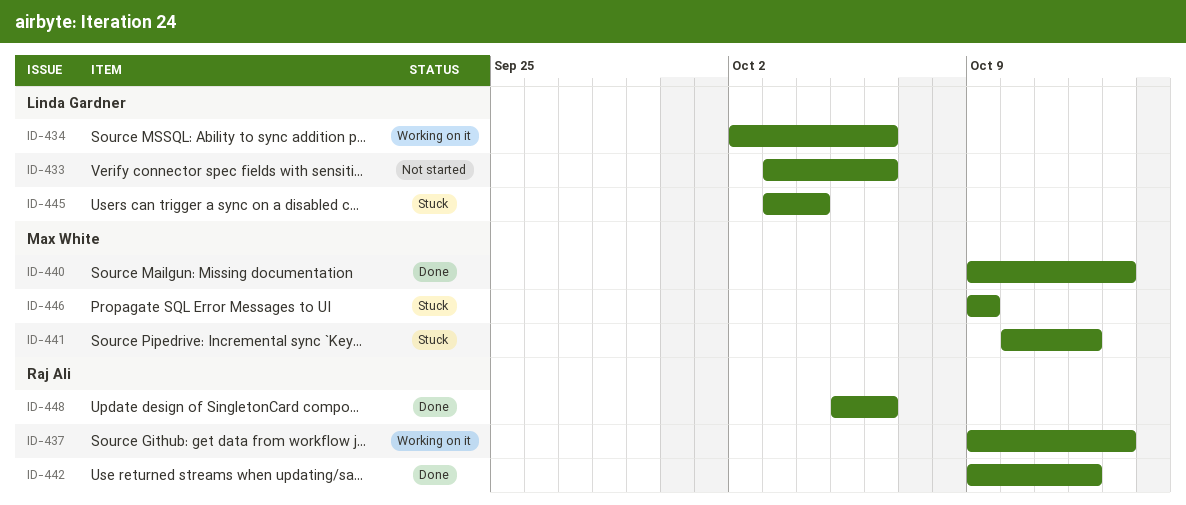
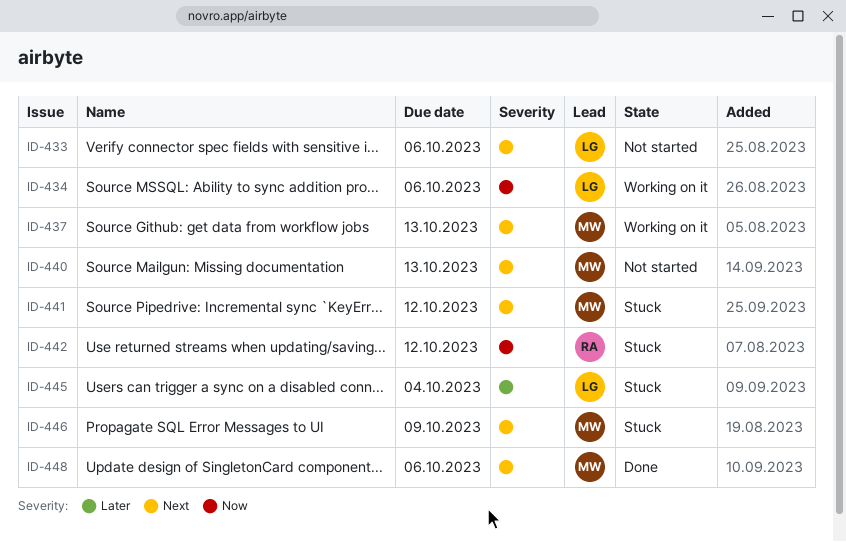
ID-437, owner: Raj Ali -> Max White
ID-440, status: Done -> Not started
ID-442, status: Done -> Stuck
ID-448, owner: Raj Ali -> Max White

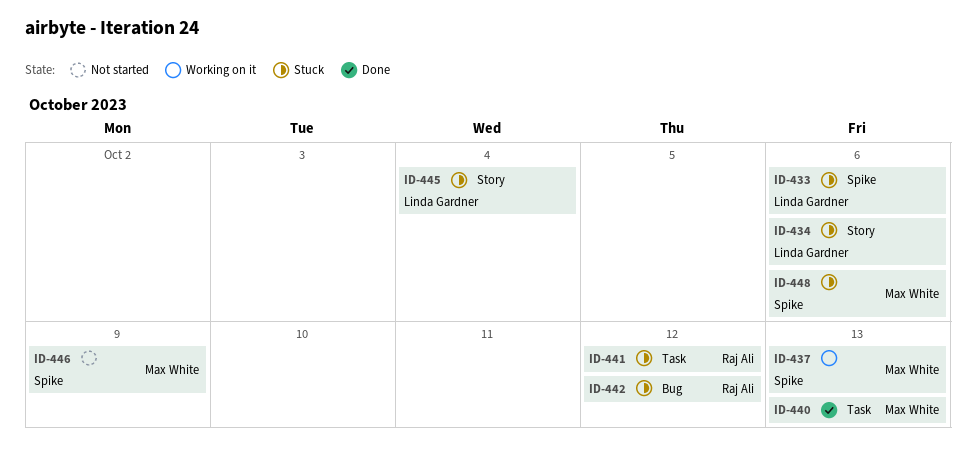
ID-433, status: Not started -> Stuck
ID-434, status: Working on it -> Stuck
ID-440, status: Not started -> Done
ID-441, owner: Max White -> Raj Ali
ID-446, status: Stuck -> Not started
ID-448, status: Done -> Stuck

